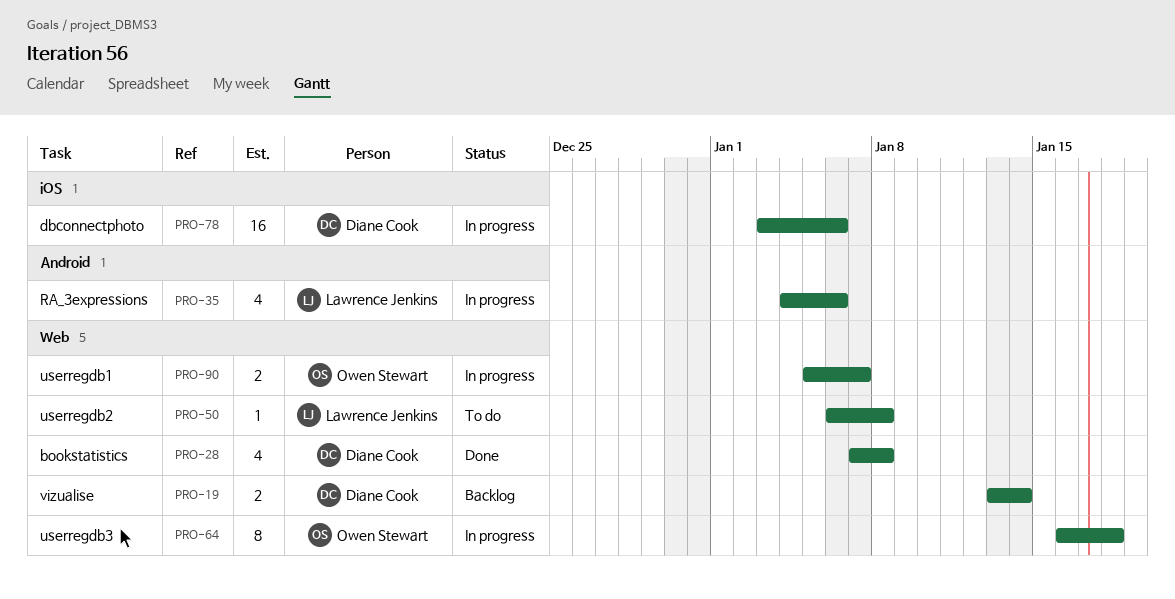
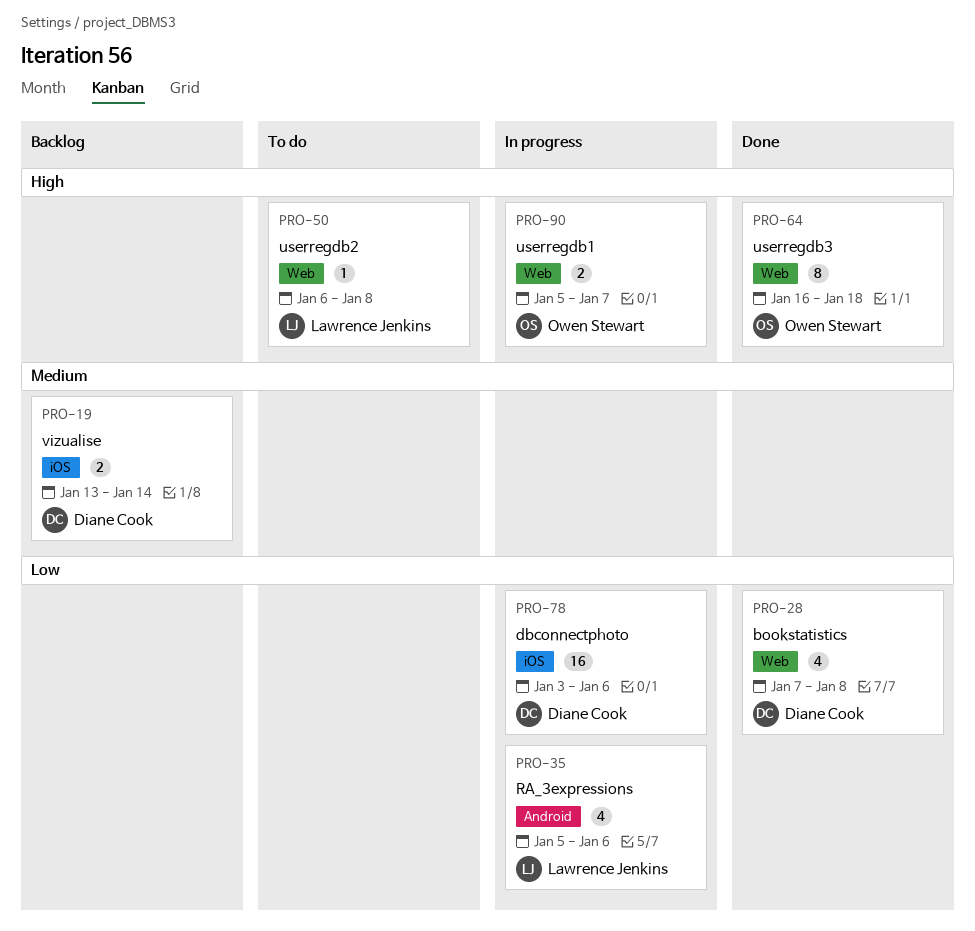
PRO-19, label: Web -> iOS
PRO-35, start: Jan 4 -> Jan 5
PRO-64, status: In progress -> Done

